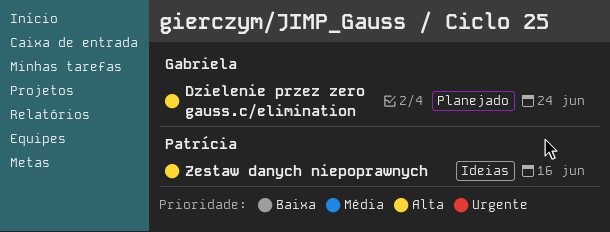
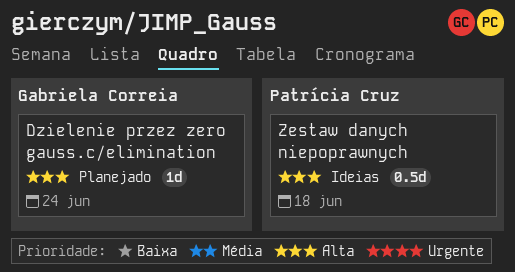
Zestaw danych niepoprawnych, due: Jun 16 -> Jun 18

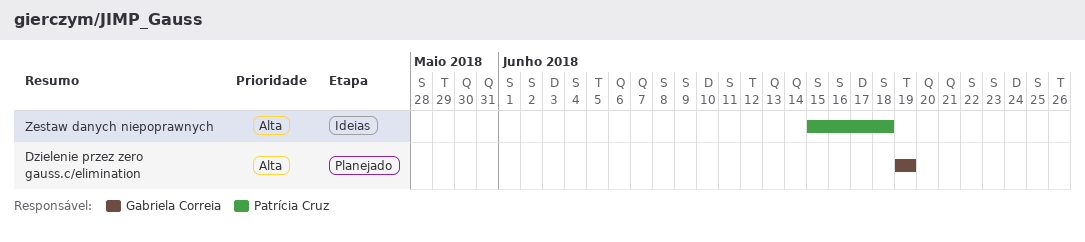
Dzielenie przez zero gauss.c/elimination, due: Jun 24 -> Jun 19

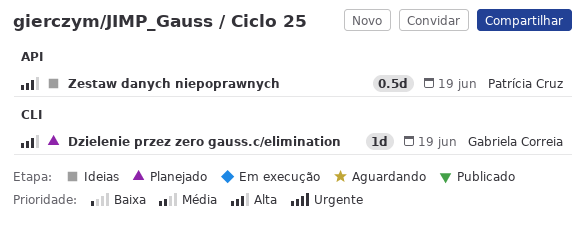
Zestaw danych niepoprawnych, due: Jun 18 -> Jun 19

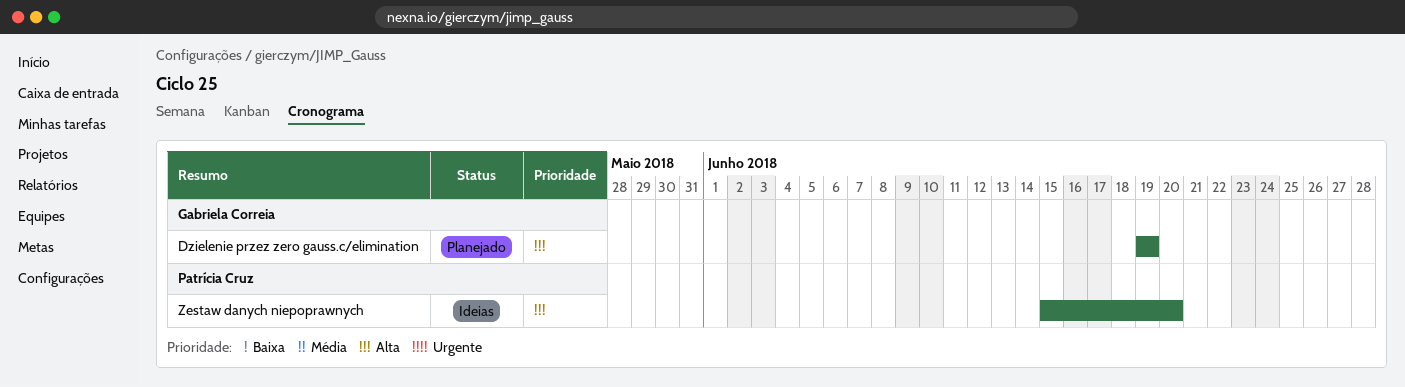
Zestaw danych niepoprawnych, due: Jun 19 -> Jun 20

